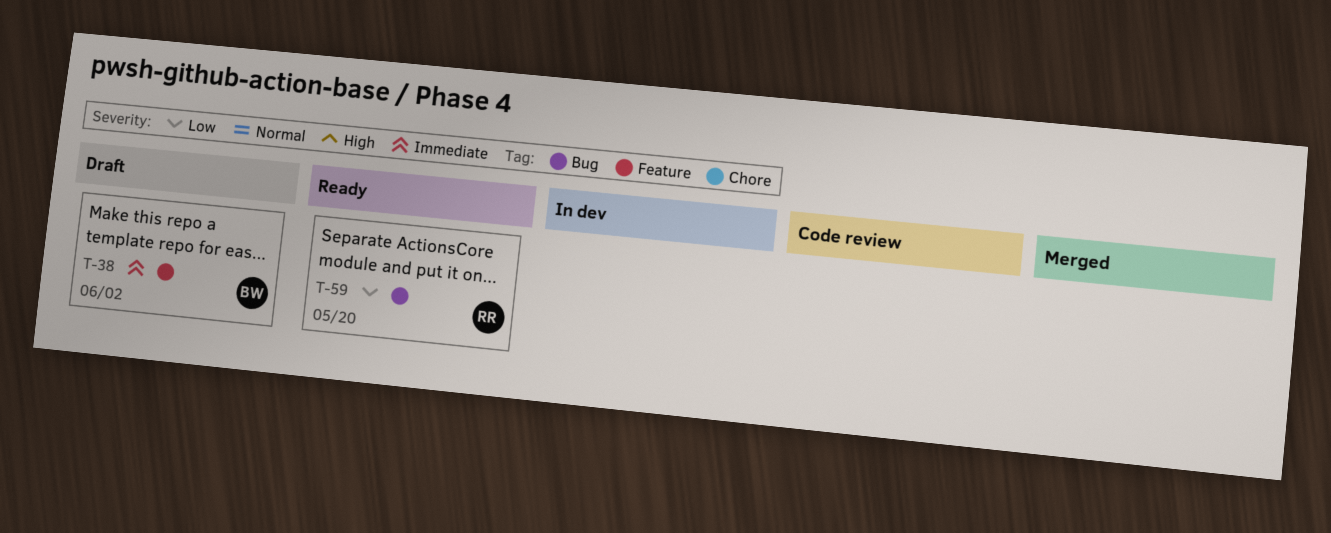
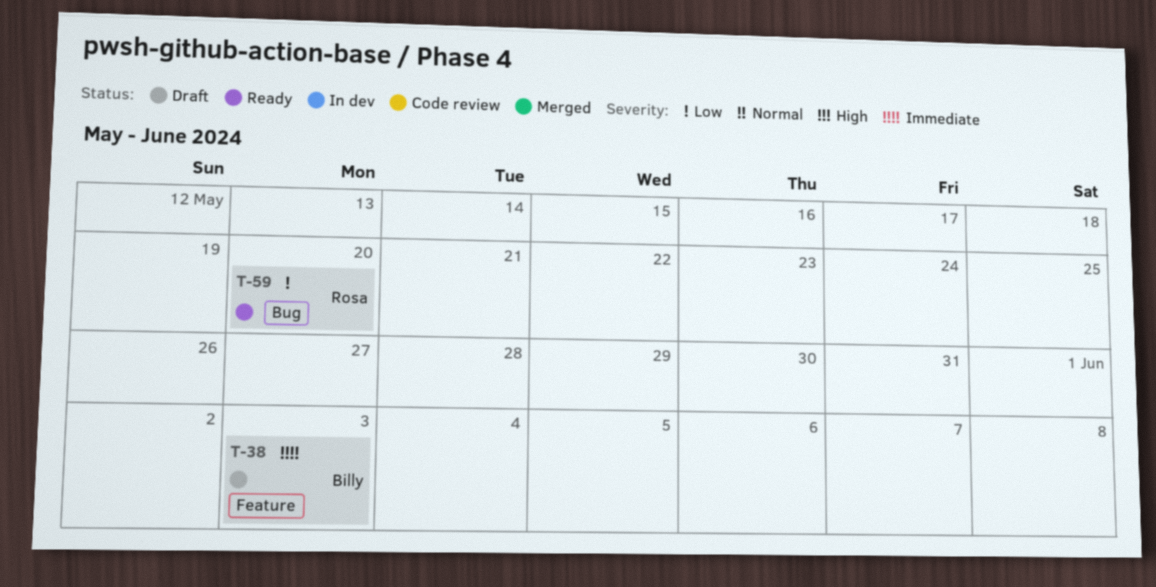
T-38, due: Jun 2 -> Jun 3

